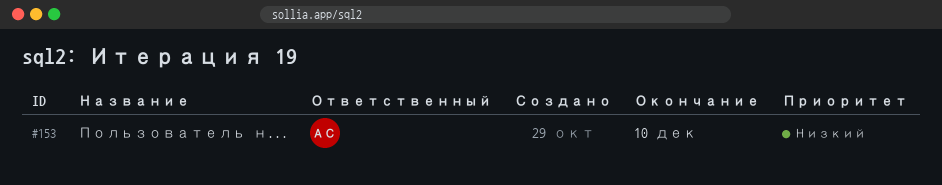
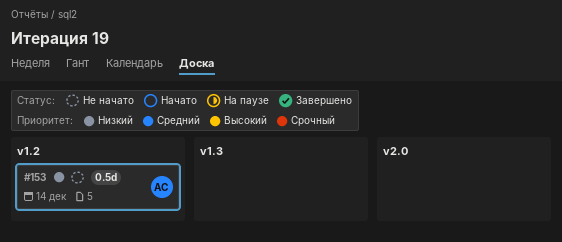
#153, due: Dec 10 -> Dec 14

